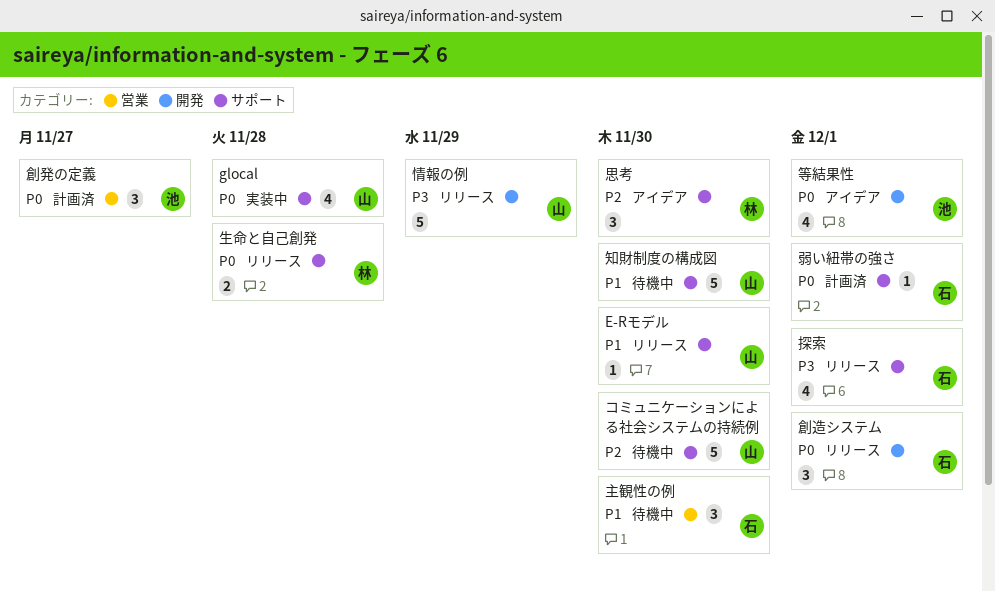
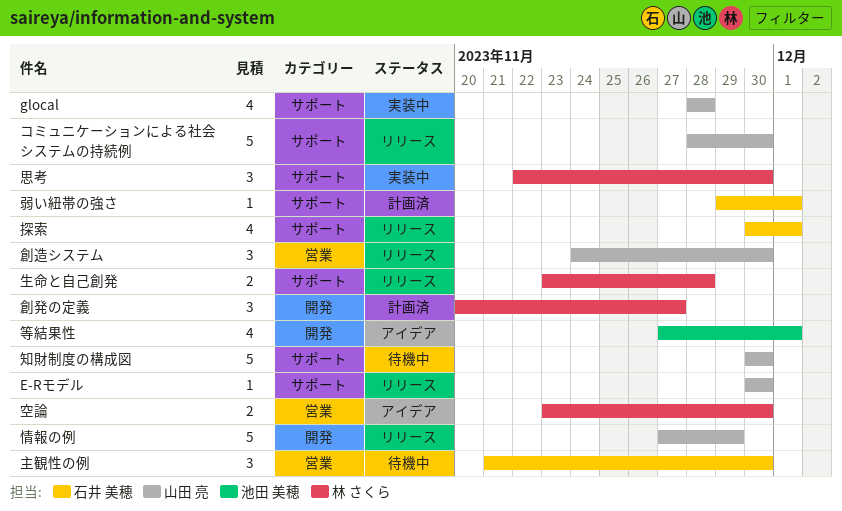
コミュニケーションによる社会システムの持続例, status: 待機中 -> リリース
創発の定義, owner: 池田 美穂 -> 林 さくら
創発の定義, label: 営業 -> 開発
創造システム, owner: 石井 美穂 -> 山田 亮
創造システム, label: 開発 -> 営業
創造システム, due: Dec 1 -> Nov 30
思考, status: アイデア -> 実装中
空論: none -> present

